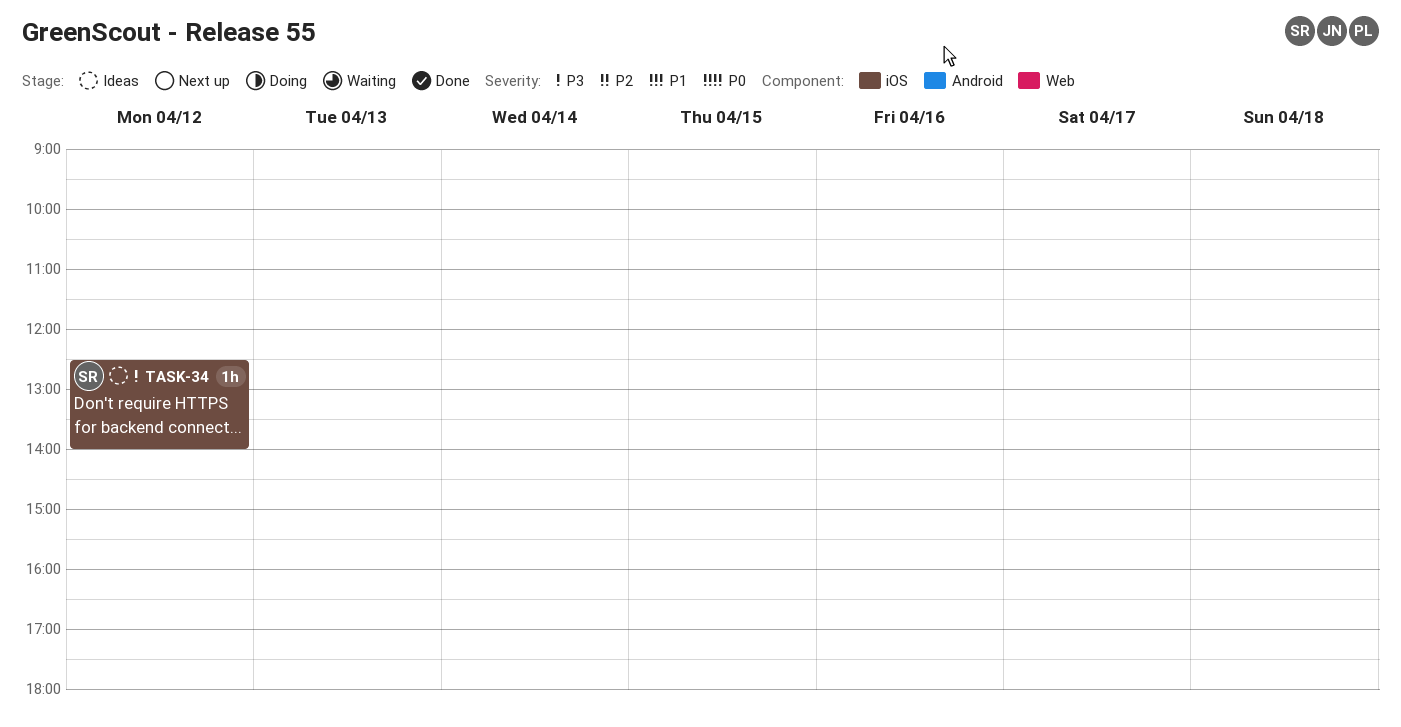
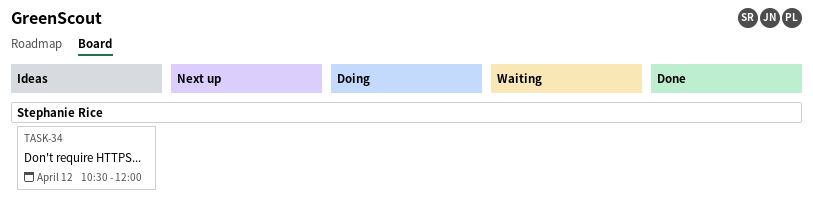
TASK-34, begins: 12:30 -> 10:30
TASK-34, ends: 14:00 -> 12:00

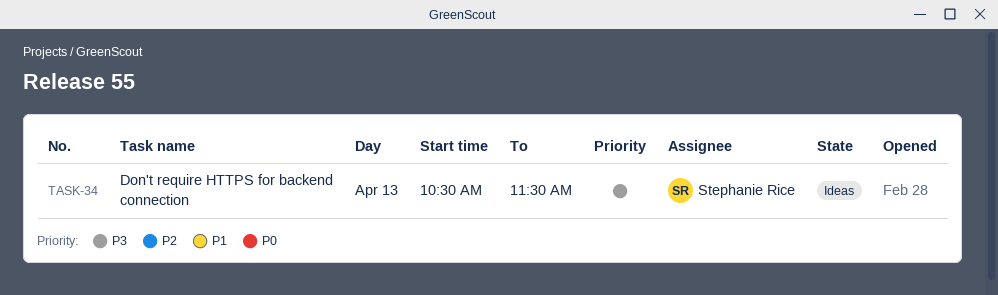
TASK-34, day: Apr 12 -> Apr 13
TASK-34, ends: 12:00 -> 11:30

